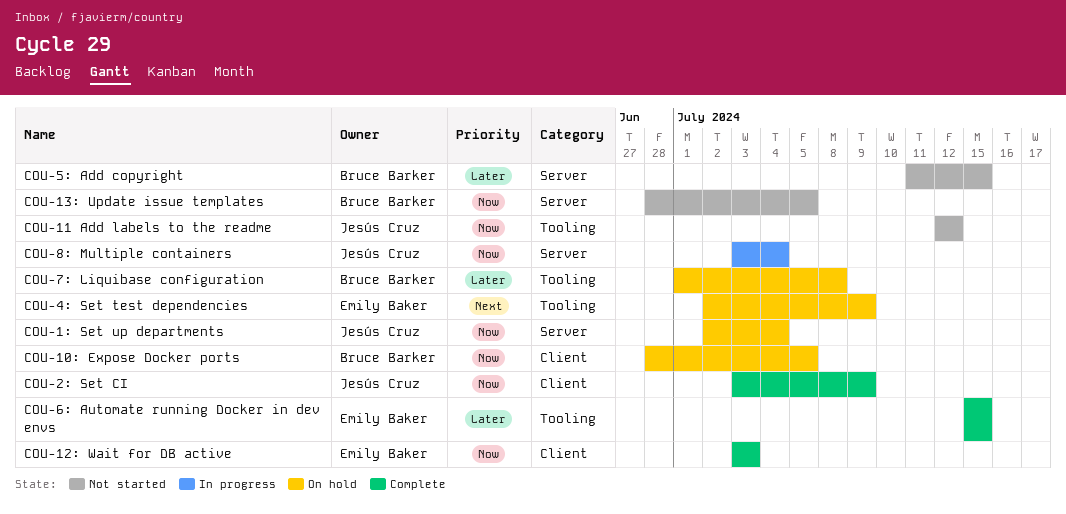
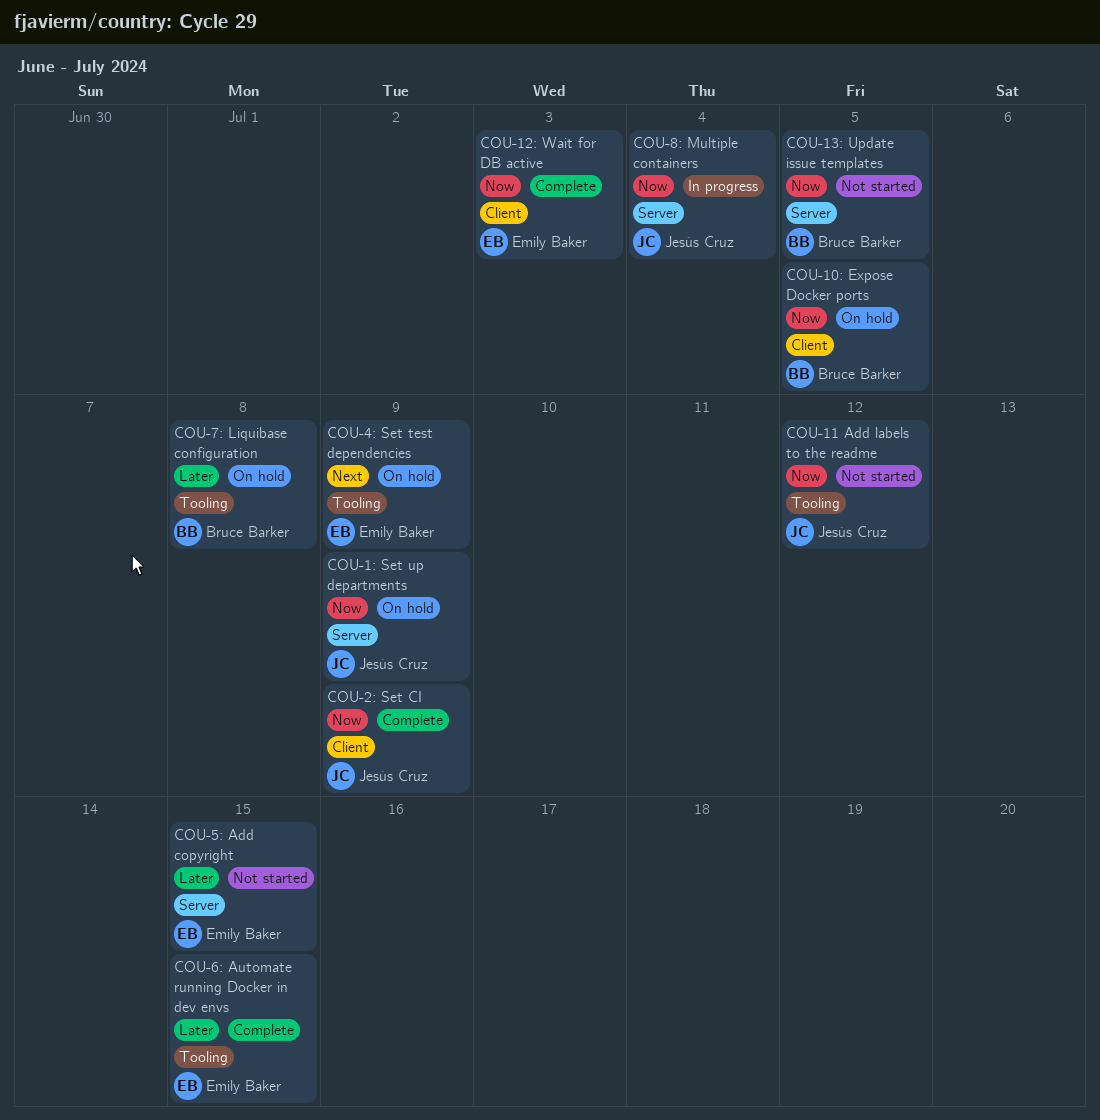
COU-1: Set up departments, due: Jul 4 -> Jul 9
COU-5: Add copyright, owner: Bruce Barker -> Emily Baker

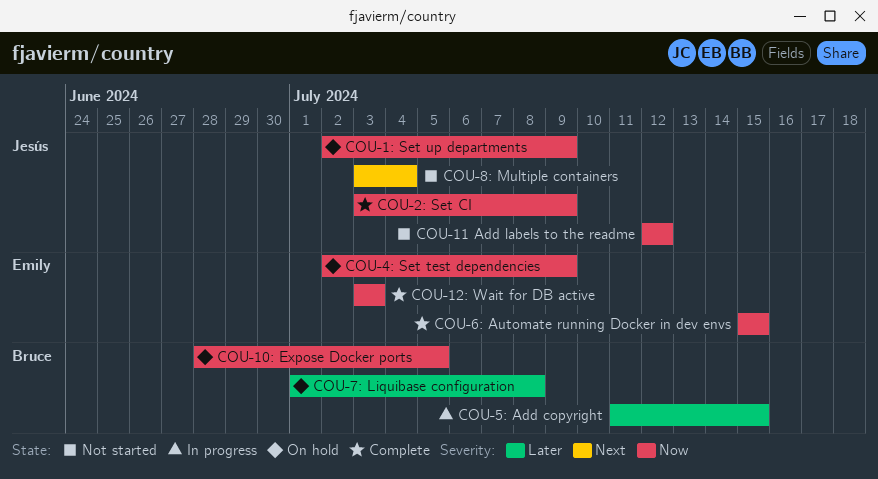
COU-13: Update issue templates: present -> none
COU-4: Set test dependencies, priority: Next -> Now
COU-5: Add copyright, status: Not started -> In progress
COU-5: Add copyright, owner: Emily Baker -> Bruce Barker
COU-6: Automate running Docker in dev envs, priority: Later -> Now
COU-8: Multiple containers, status: In progress -> Not started
COU-8: Multiple containers, priority: Now -> Next

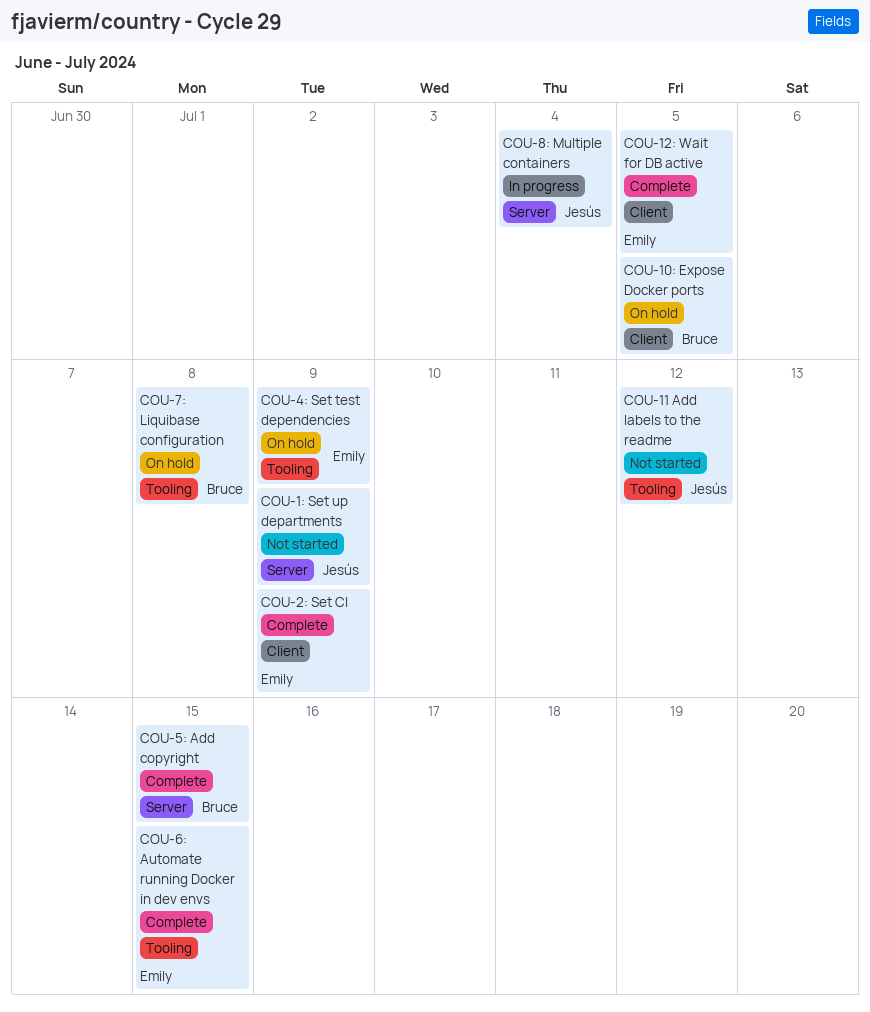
COU-12: Wait for DB active, due: Jul 3 -> Jul 5
COU-1: Set up departments, status: On hold -> Not started
COU-2: Set CI, owner: Jesús -> Emily
COU-5: Add copyright, status: In progress -> Complete
COU-8: Multiple containers, status: Not started -> In progress

